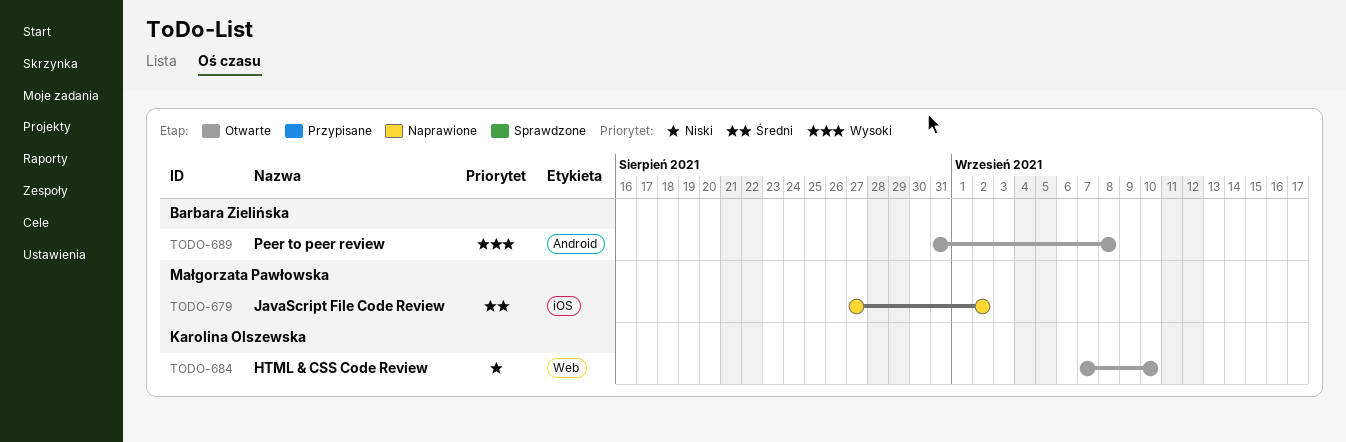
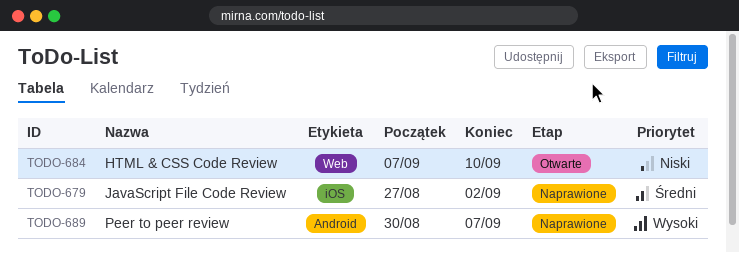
TODO-689, status: Otwarte -> Naprawione
TODO-689, start: Aug 31 -> Aug 30
TODO-689, due: Sep 8 -> Sep 7

